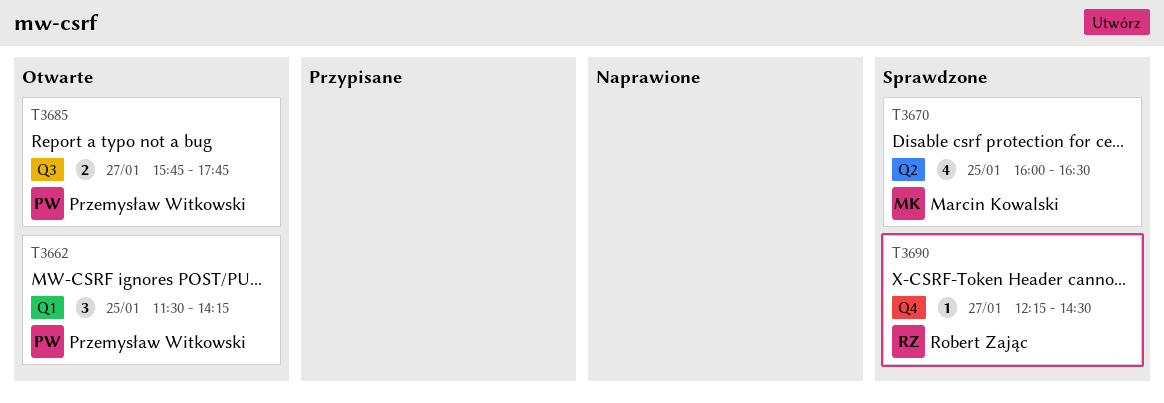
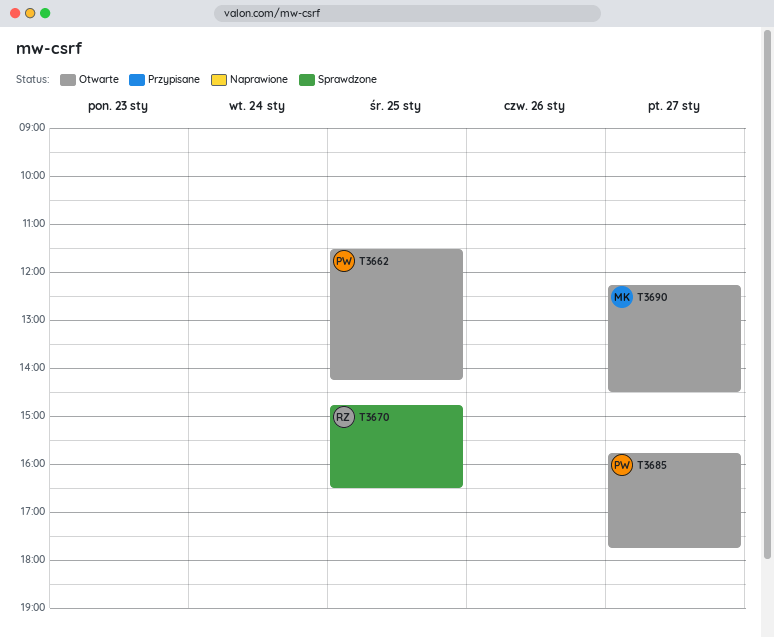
T3670, owner: Marcin Kowalski -> Robert Zając
T3670, begins: 16:00 -> 14:45
T3690, status: Sprawdzone -> Otwarte
T3690, owner: Robert Zając -> Marcin Kowalski

